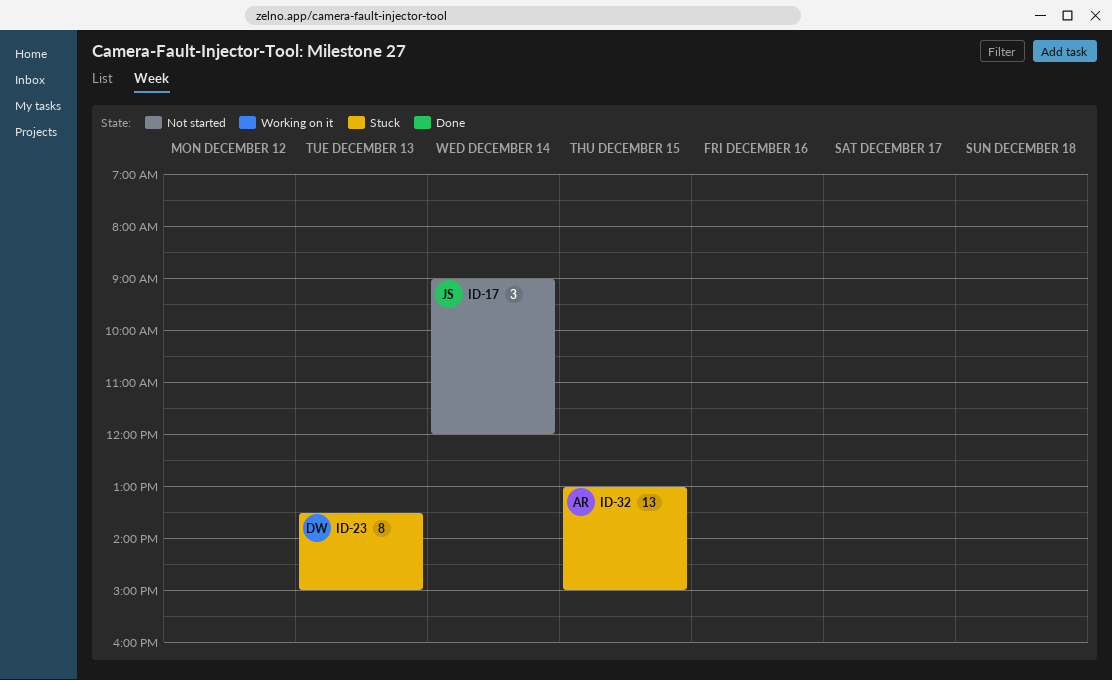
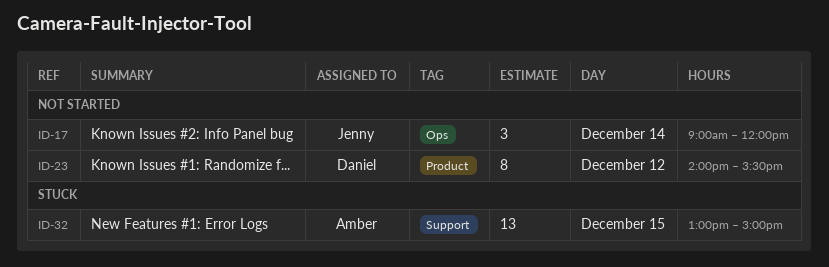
ID-23, status: Stuck -> Not started
ID-23, day: Dec 13 -> Dec 12
ID-23, begins: 13:30 -> 14:00
ID-23, ends: 15:00 -> 15:30

